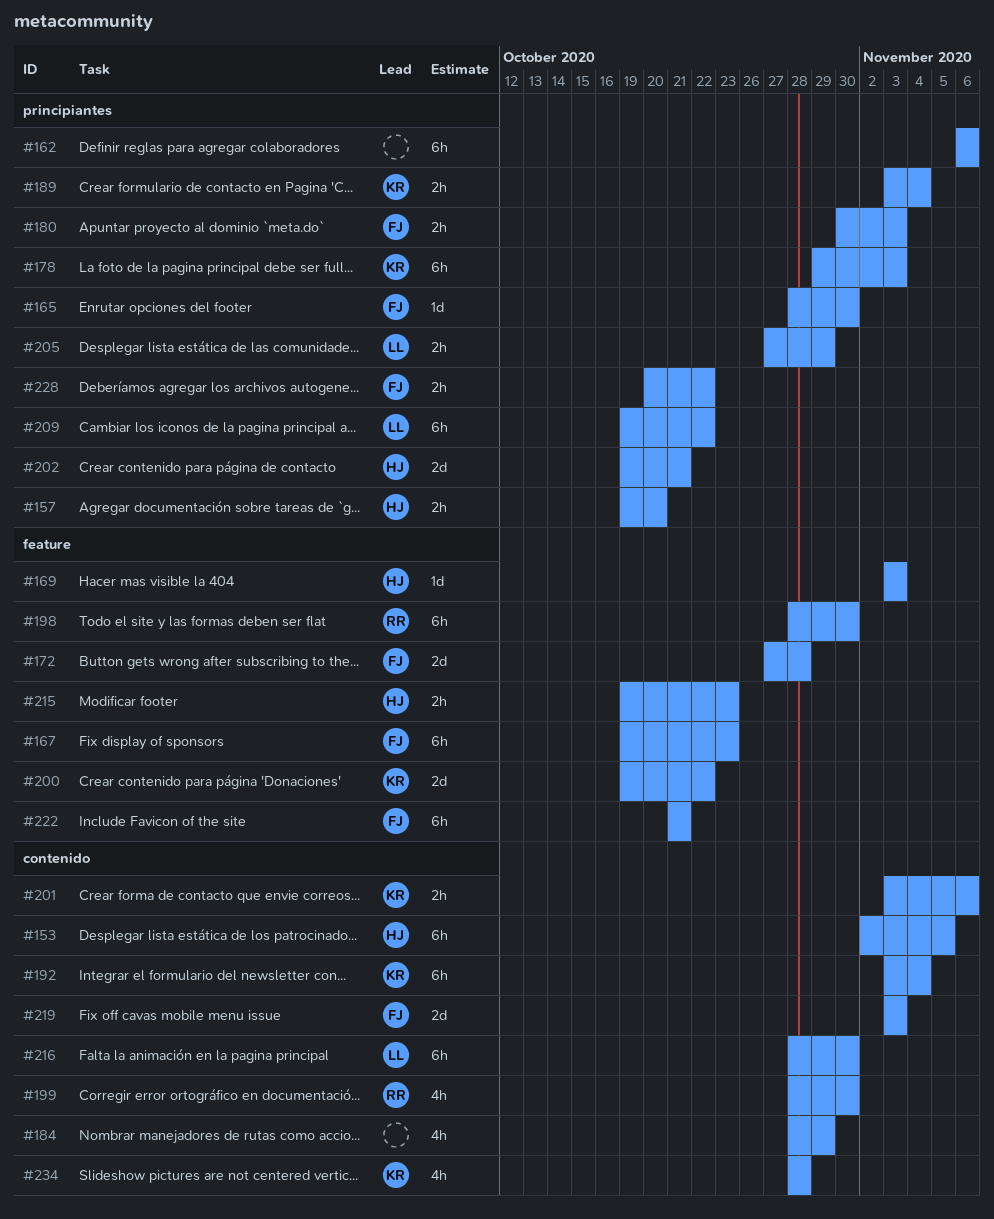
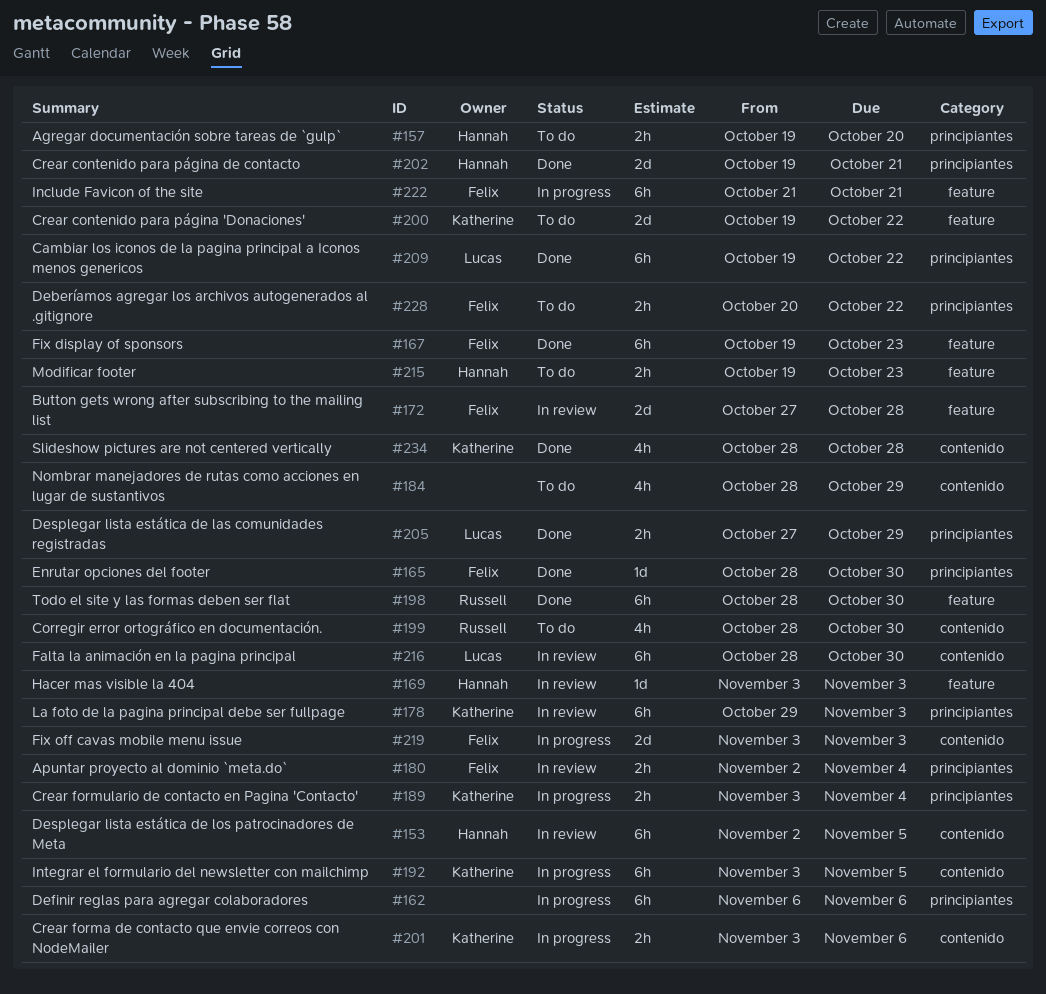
#180, start: Oct 30 -> Nov 2
#180, due: Nov 3 -> Nov 4
#192, due: Nov 4 -> Nov 5

